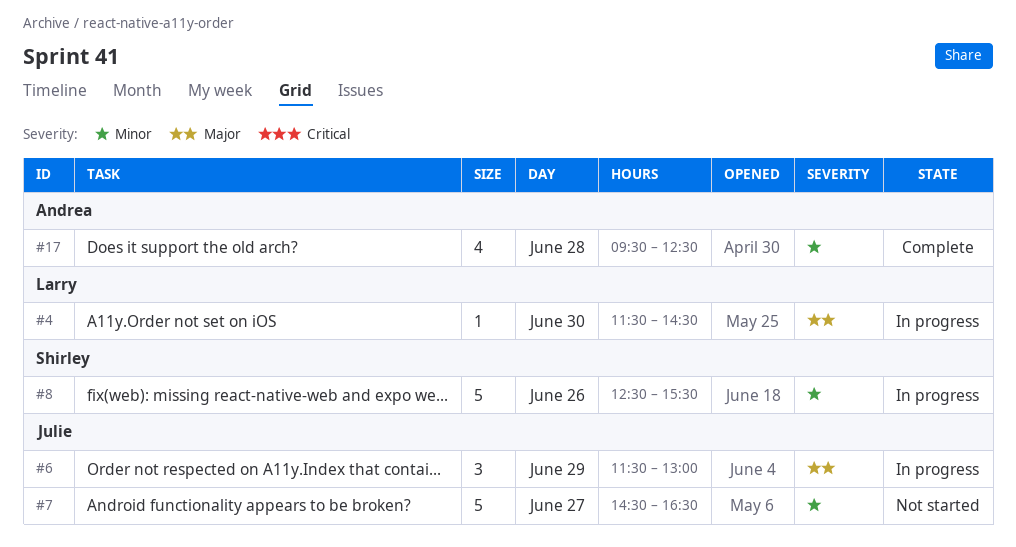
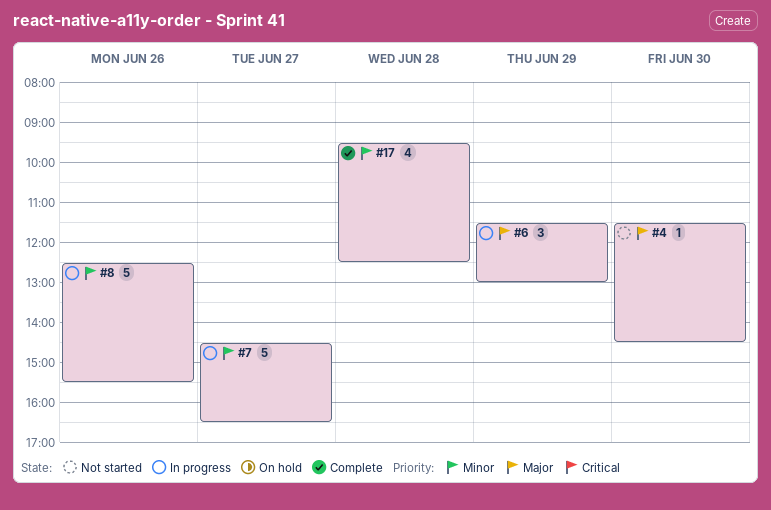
#4, status: In progress -> Not started
#7, status: Not started -> In progress

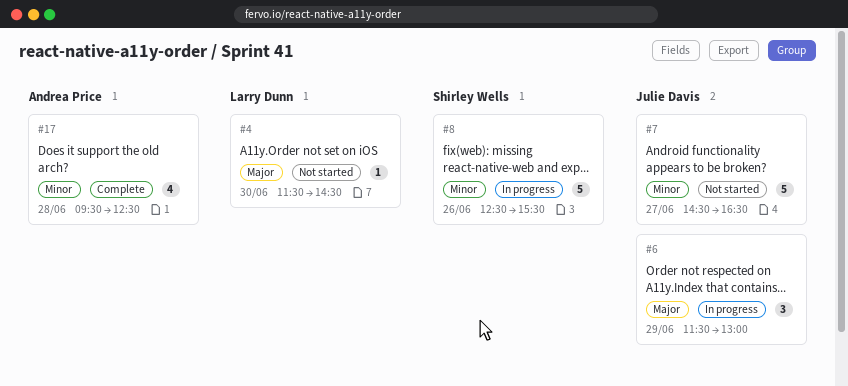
#7, status: In progress -> Not started

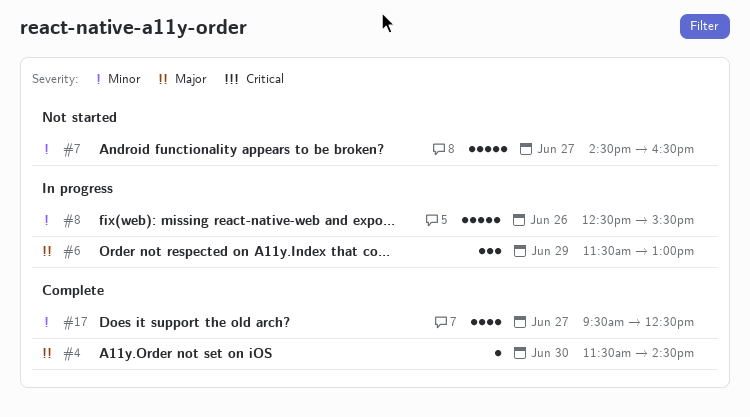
#4, status: Not started -> Complete
#17, day: Jun 28 -> Jun 27

